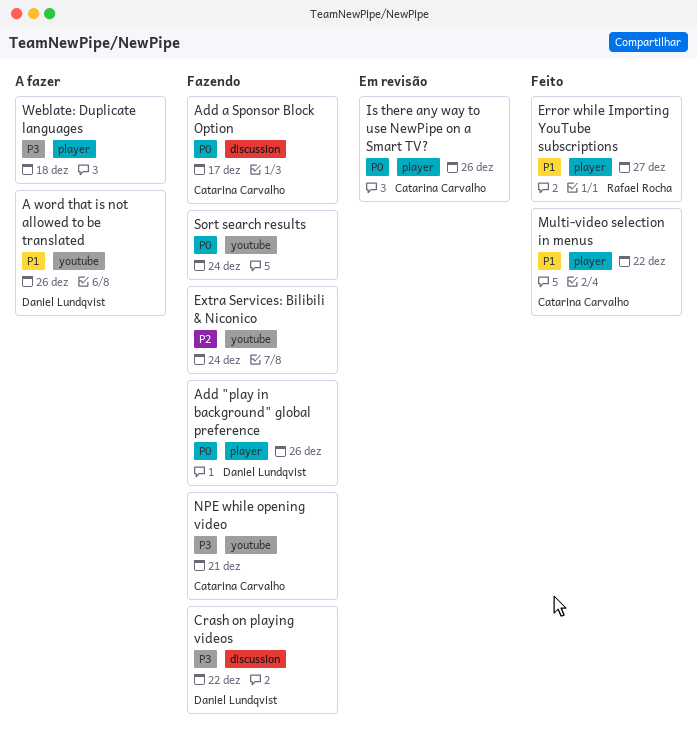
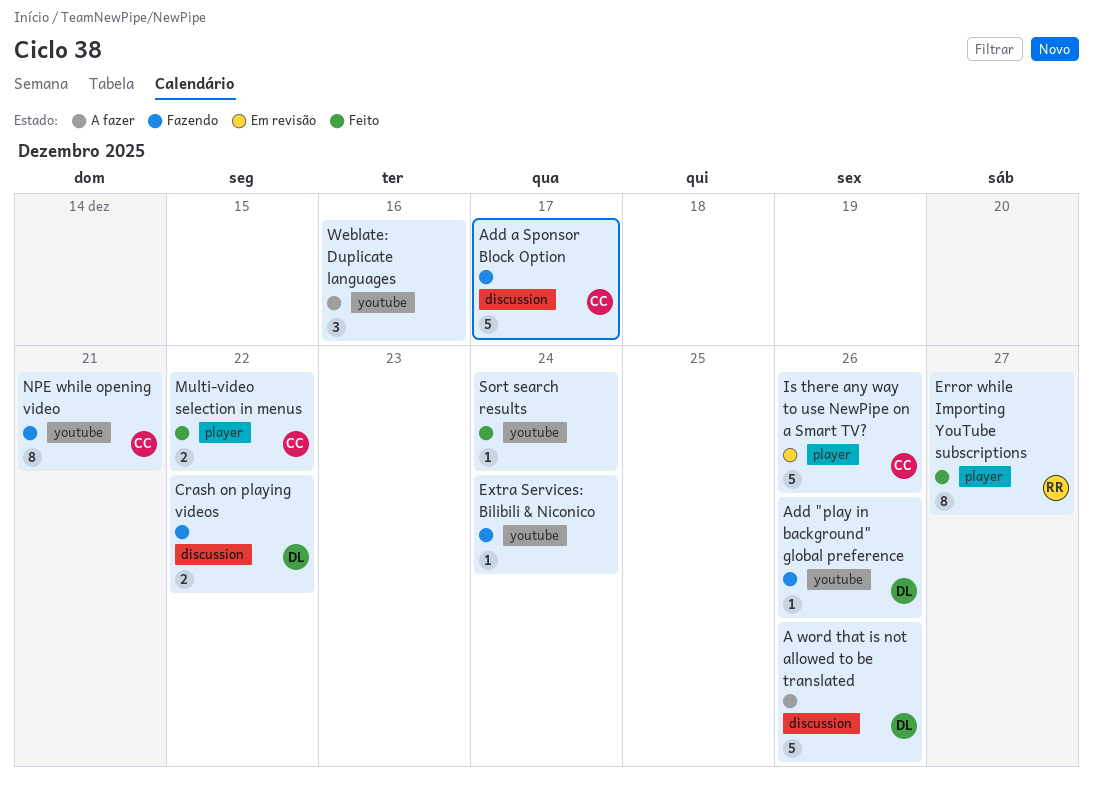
A word that is not allowed to be translated, label: youtube -> discussion
Add "play in background" global preference, label: player -> youtube
Sort search results, status: Fazendo -> Feito
Weblate: Duplicate languages, label: player -> youtube
Weblate: Duplicate languages, due: Dec 18 -> Dec 16

